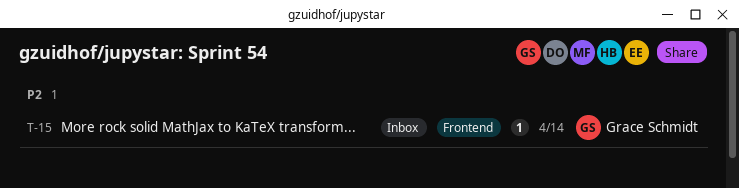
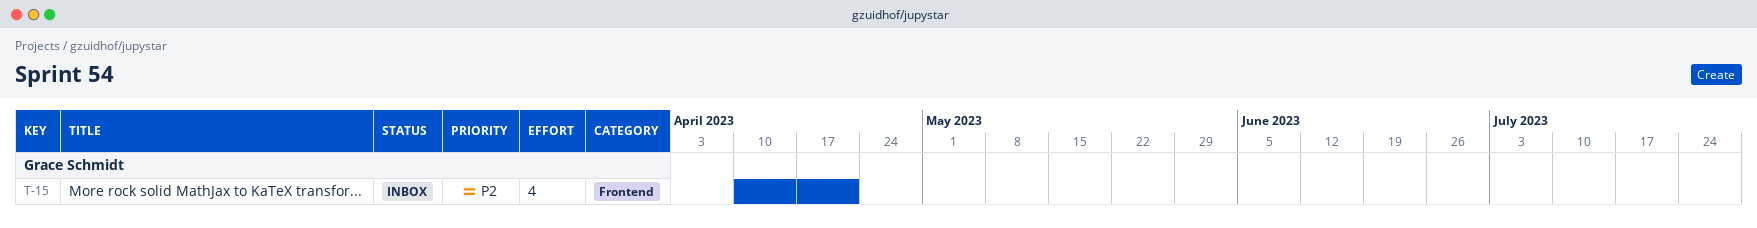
T-15, estimate: 1 -> 4
T-15, due: Apr 14 -> Apr 21

